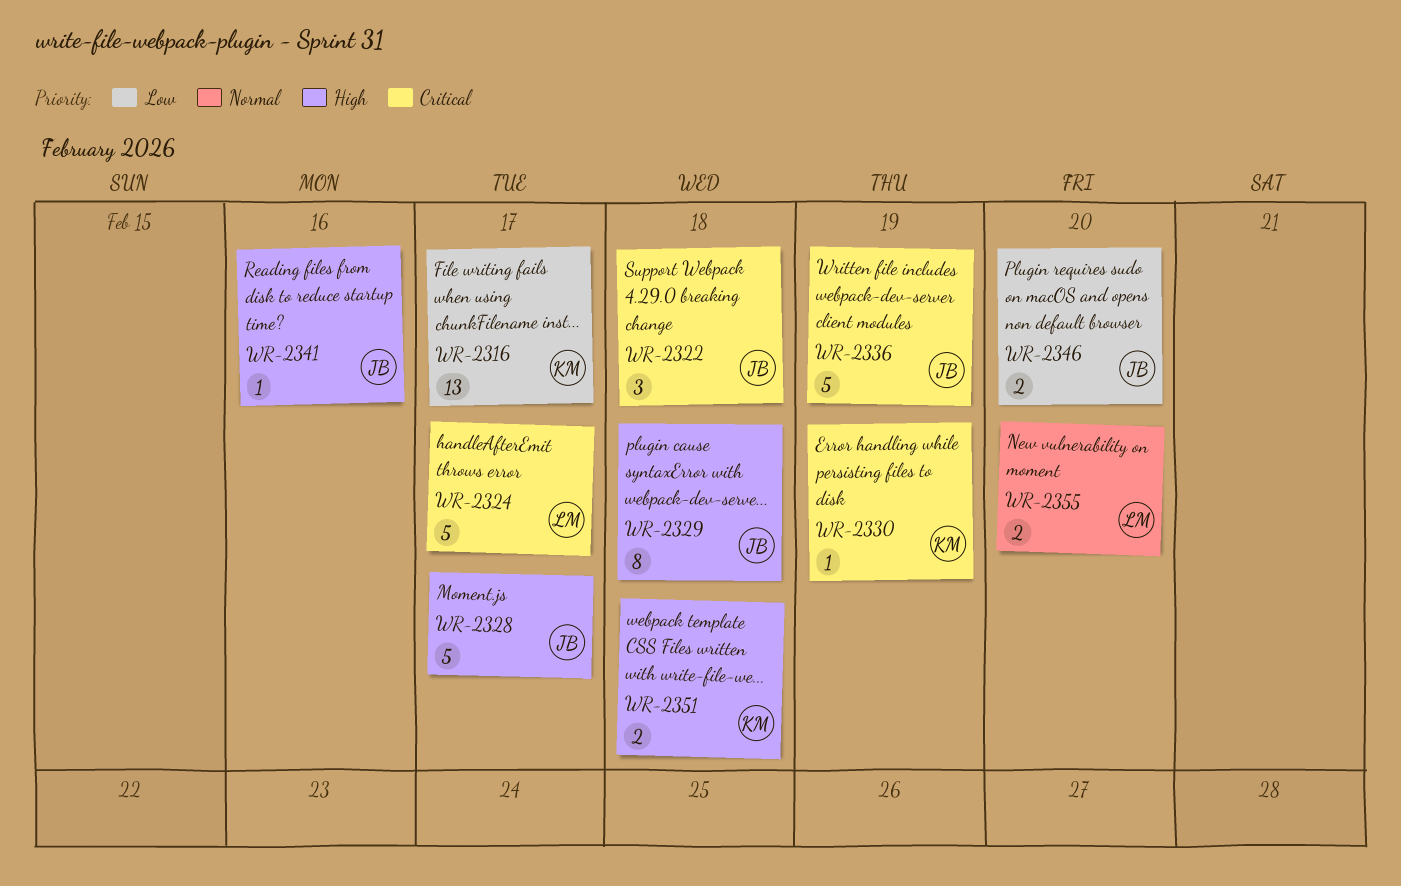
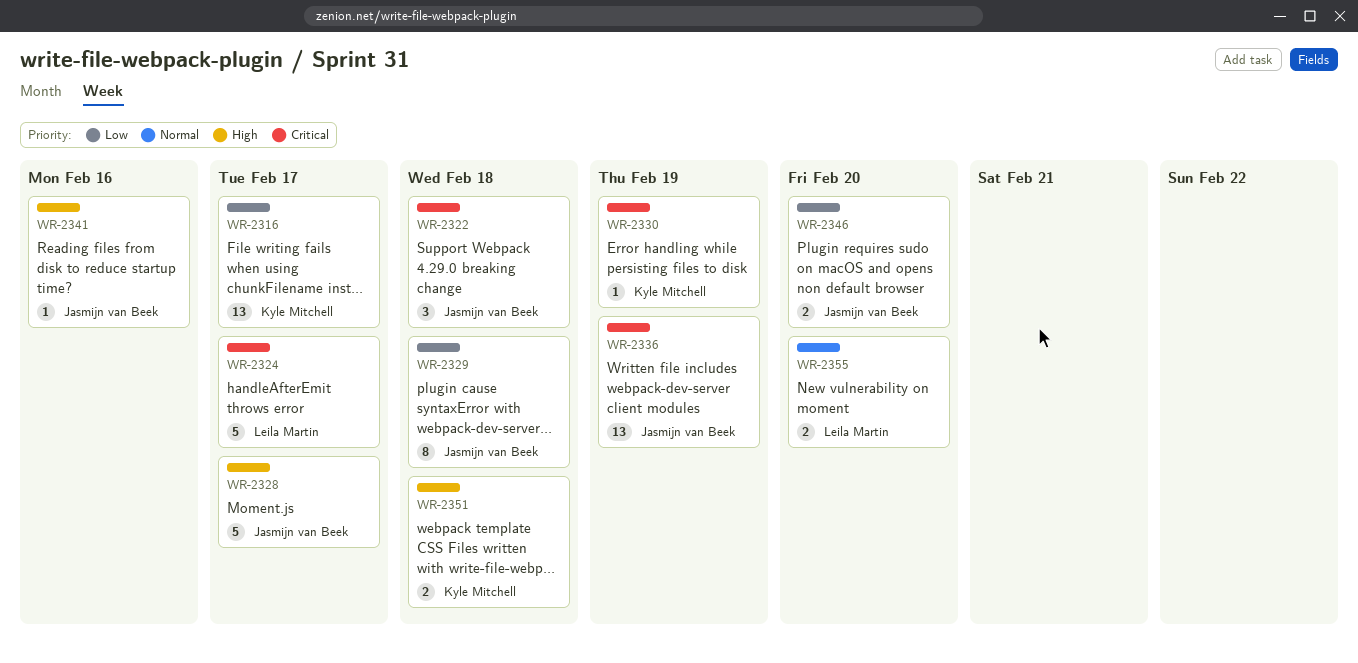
WR-2329, priority: High -> Low
WR-2336, estimate: 5 -> 13

